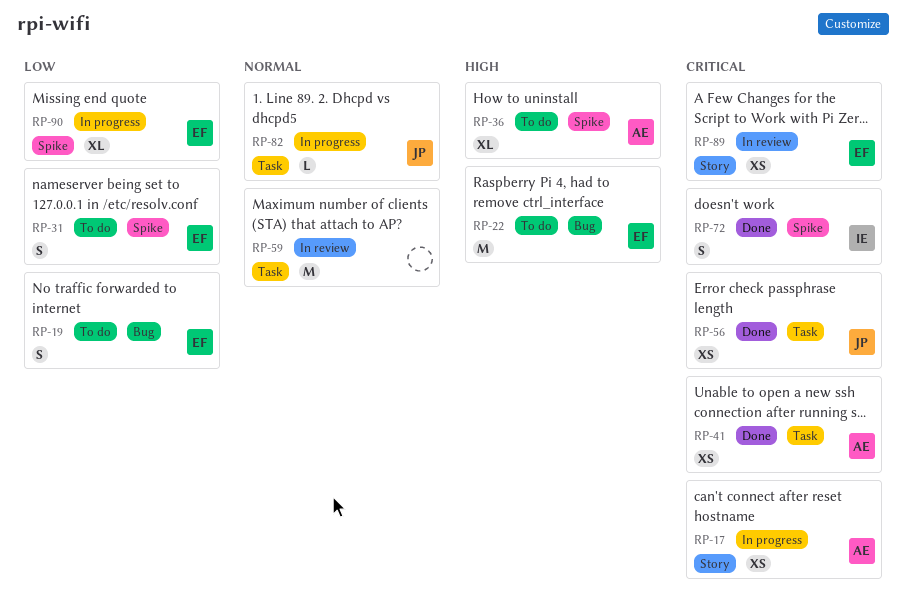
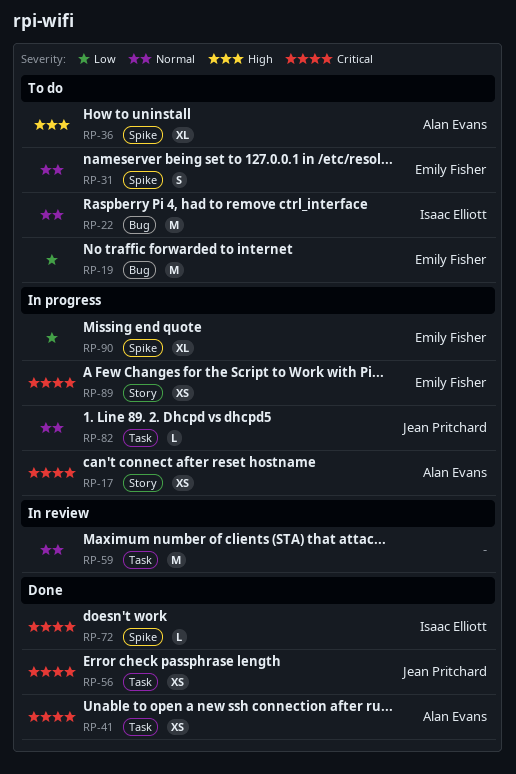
RP-19, estimate: S -> M
RP-22, owner: Emily Fisher -> Isaac Elliott
RP-22, priority: High -> Normal
RP-31, priority: Low -> Normal
RP-72, estimate: S -> L
RP-89, status: In review -> In progress

